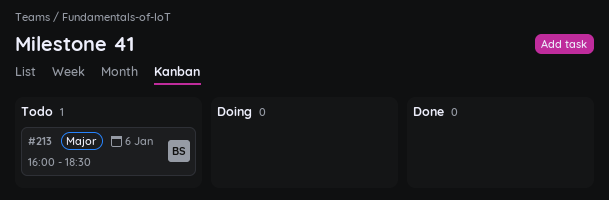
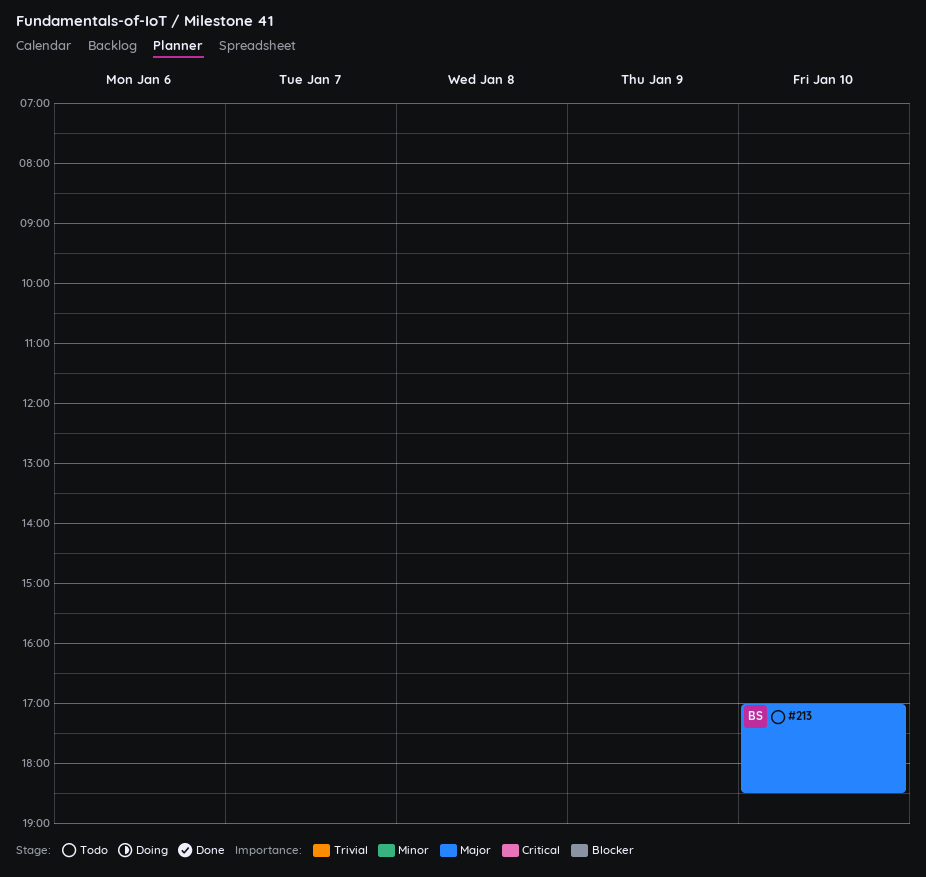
#213, day: Jan 6 -> Jan 10
#213, begins: 16:00 -> 17:00

